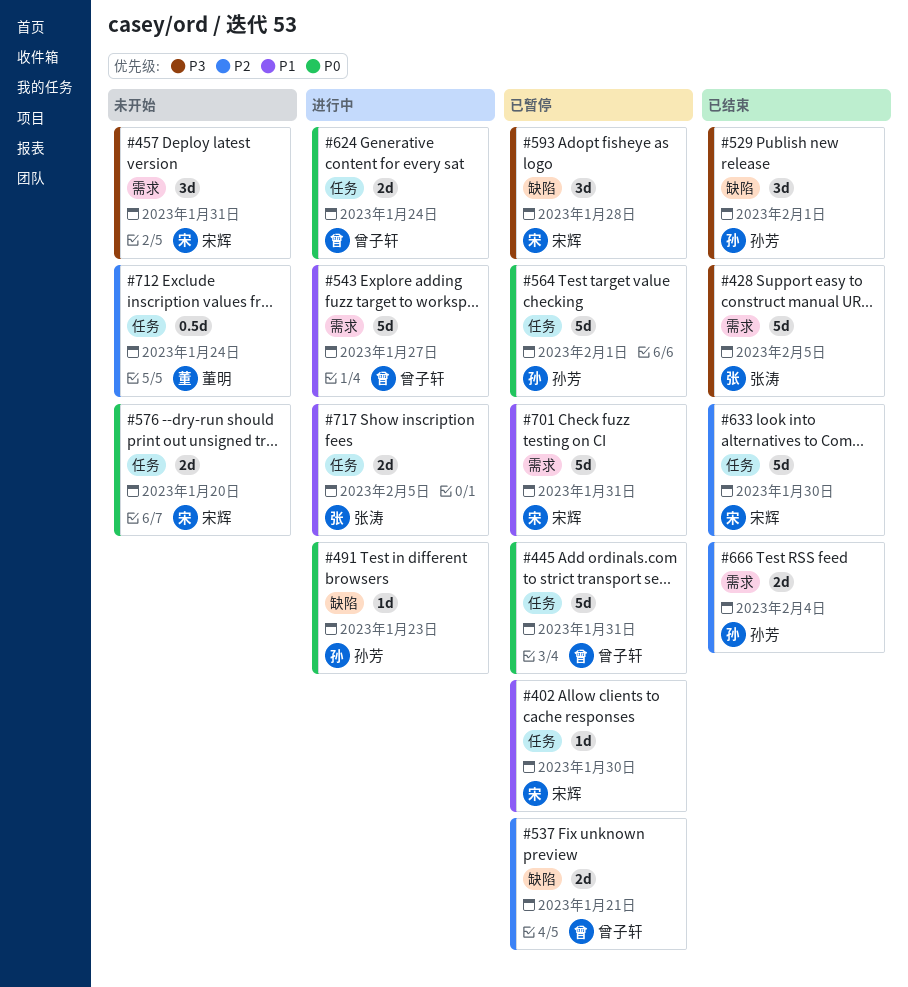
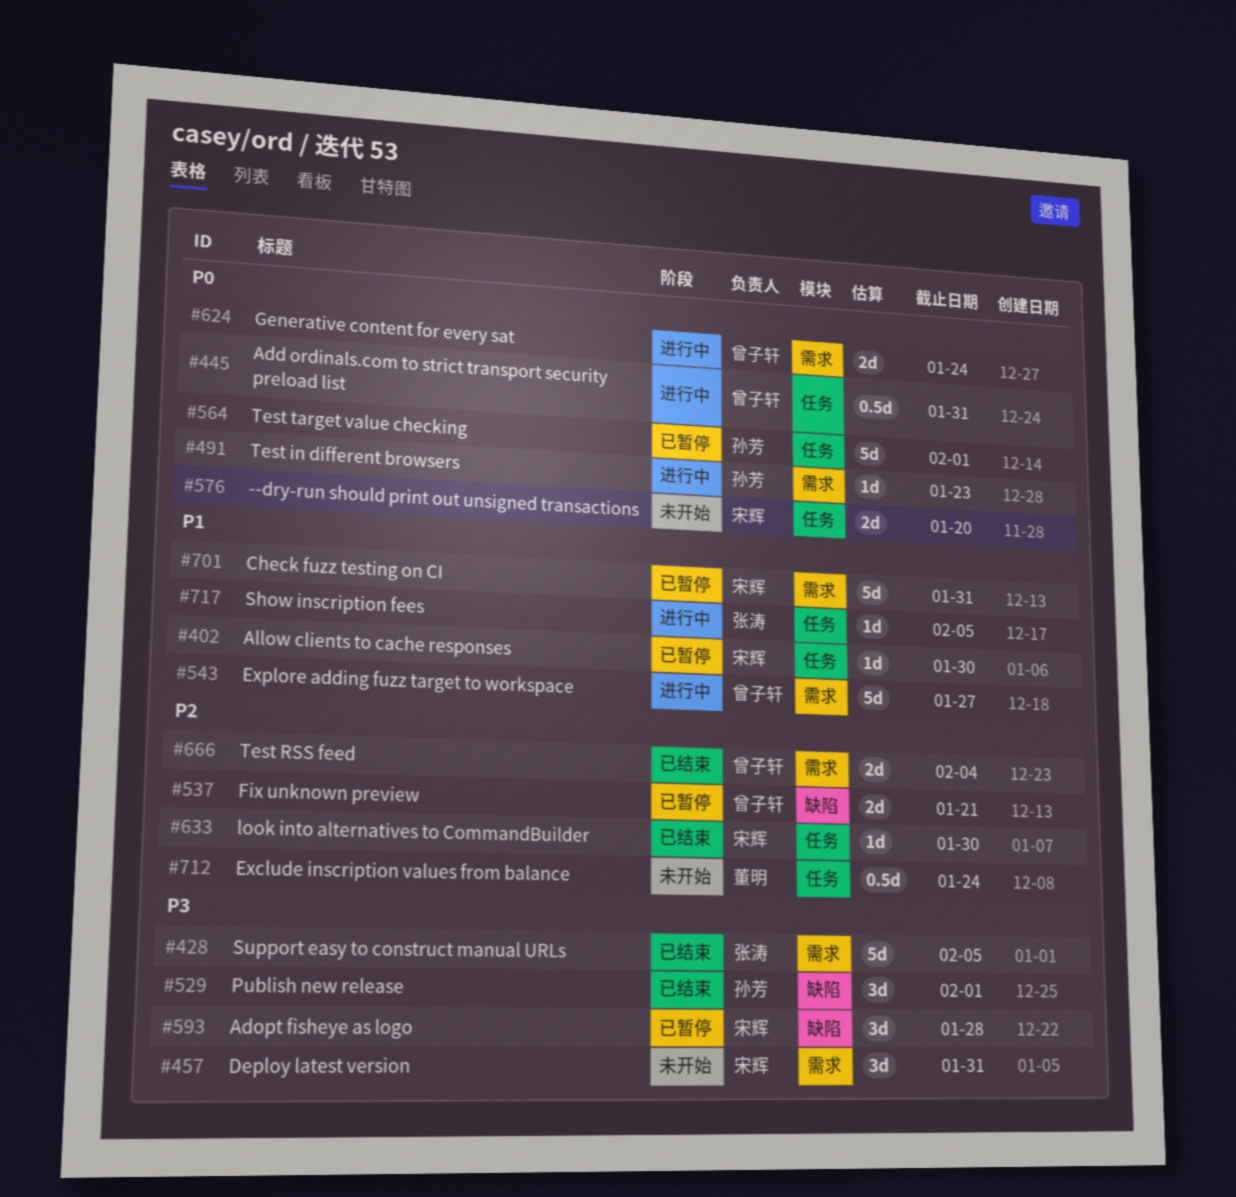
#445, status: 已暂停 -> 进行中
#445, estimate: 5d -> 0.5d
#491, label: 缺陷 -> 需求
#624, label: 任务 -> 需求
#633, estimate: 5d -> 1d
#666, owner: 孙芳 -> 曾子轩
#717, estimate: 2d -> 1d

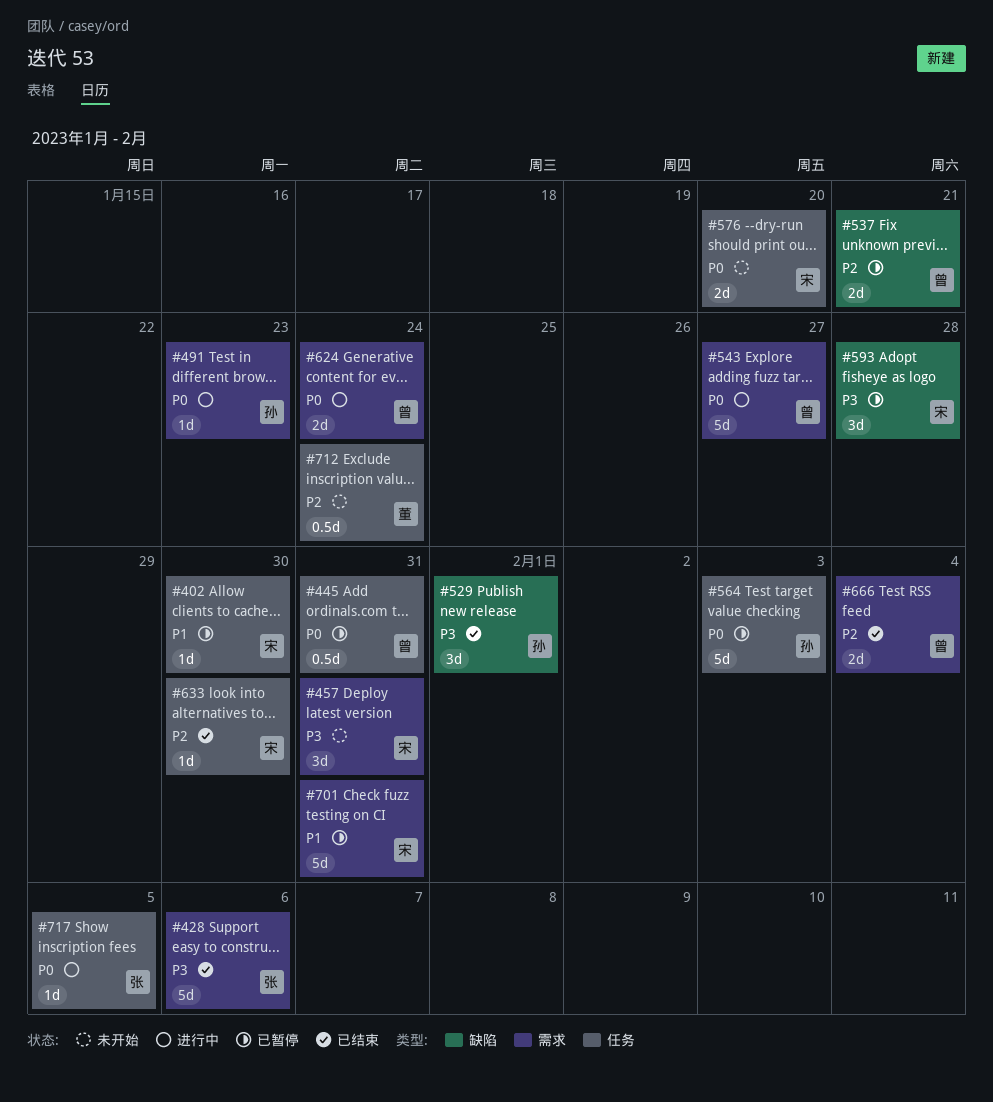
#428, due: Feb 5 -> Feb 6
#445, status: 进行中 -> 已暂停
#543, priority: P1 -> P0
#564, due: Feb 1 -> Feb 3
#717, priority: P1 -> P0

